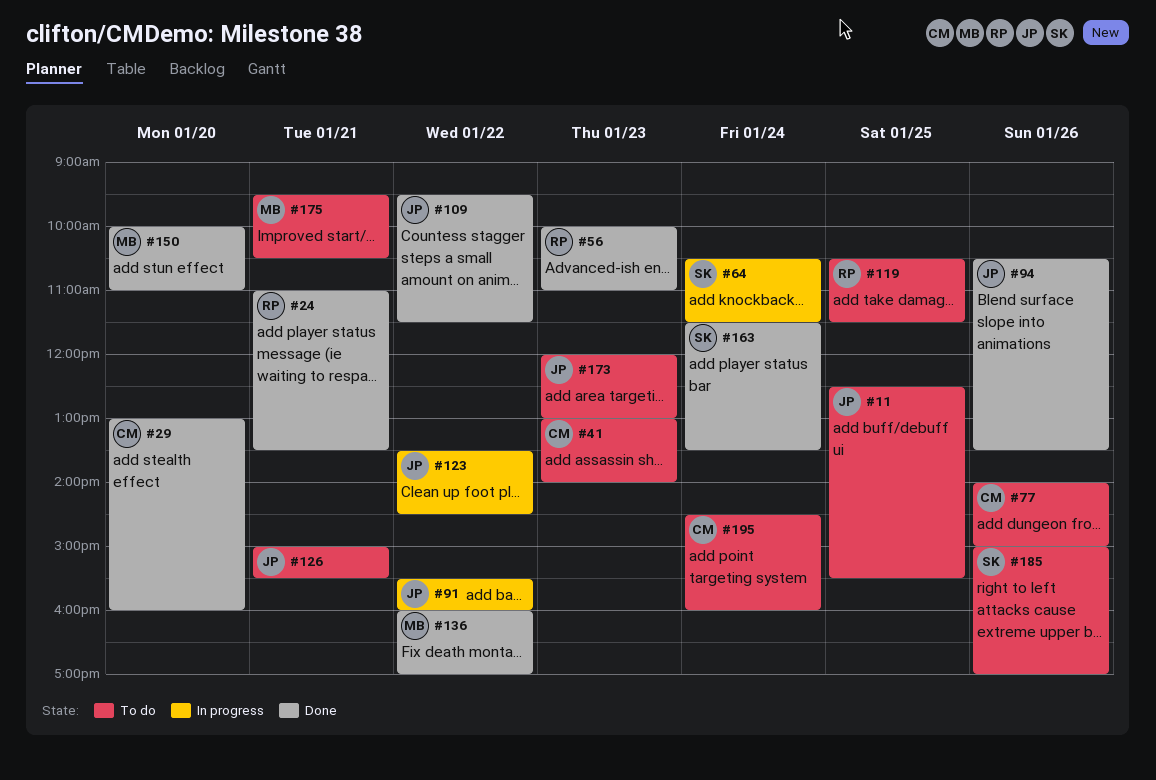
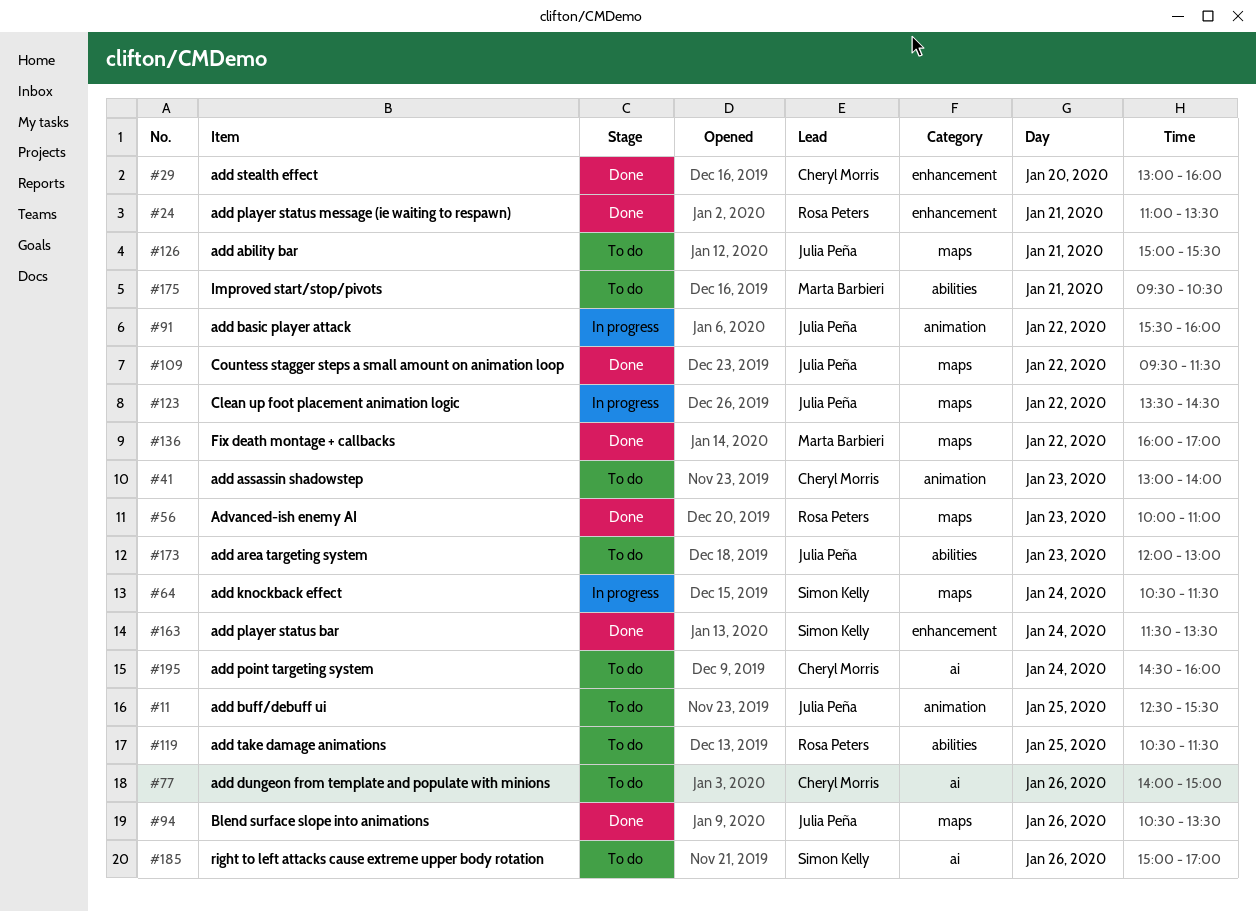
#150: present -> none

